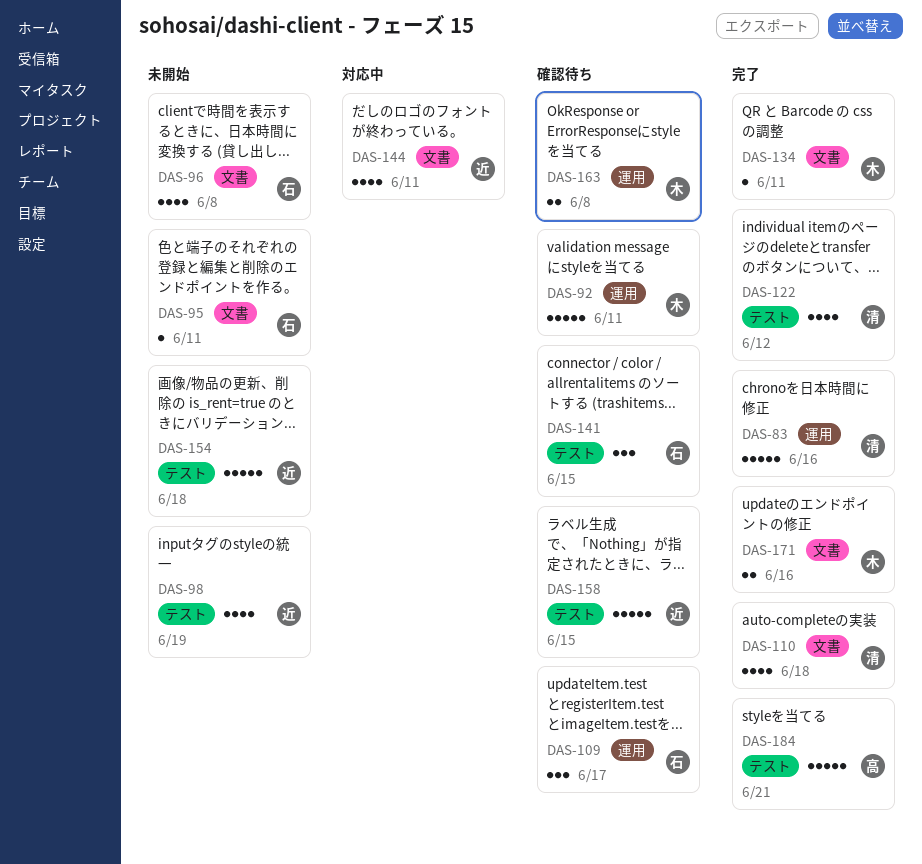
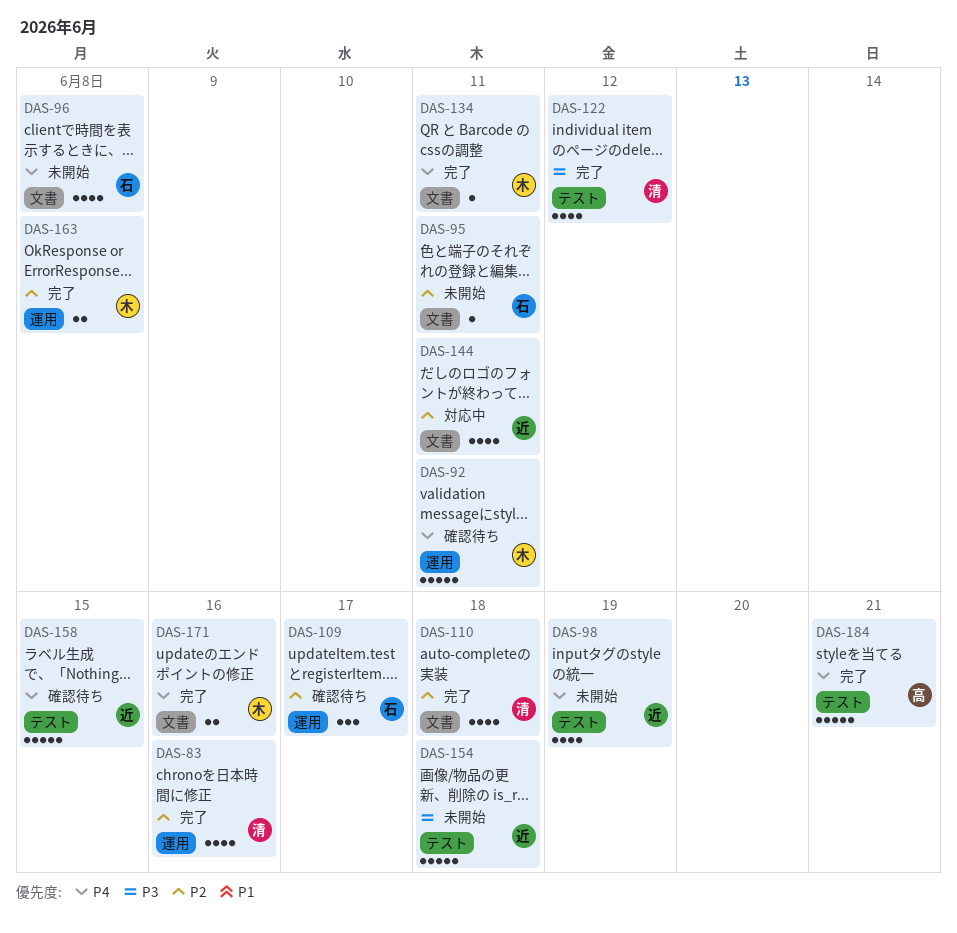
DAS-83, estimate: 5 -> 4
DAS-141: present -> none
DAS-163, status: 確認待ち -> 完了

